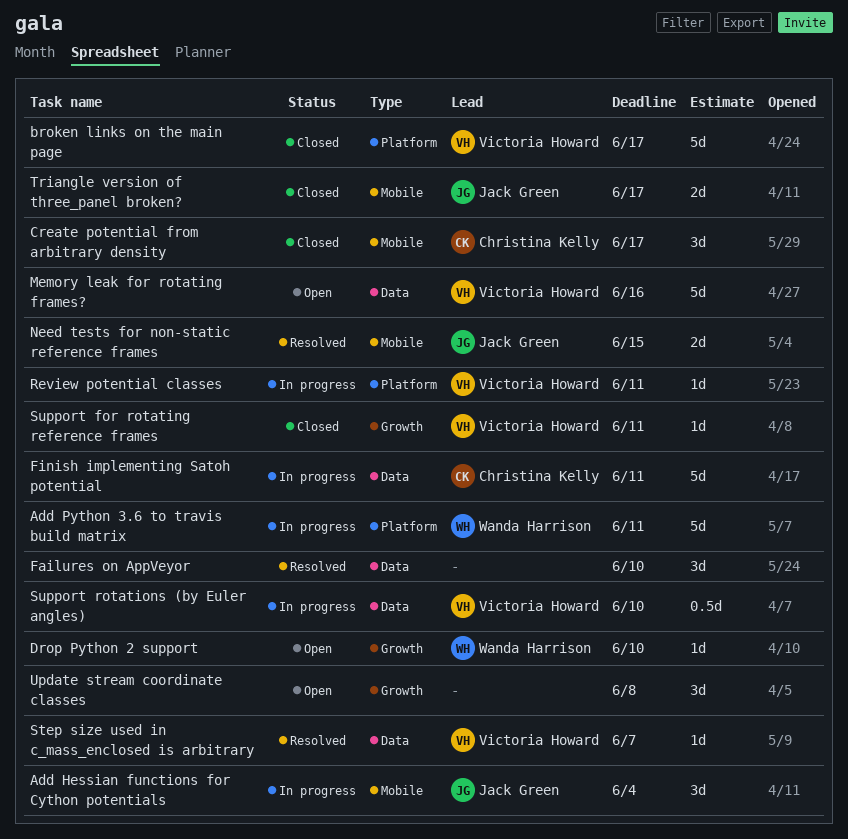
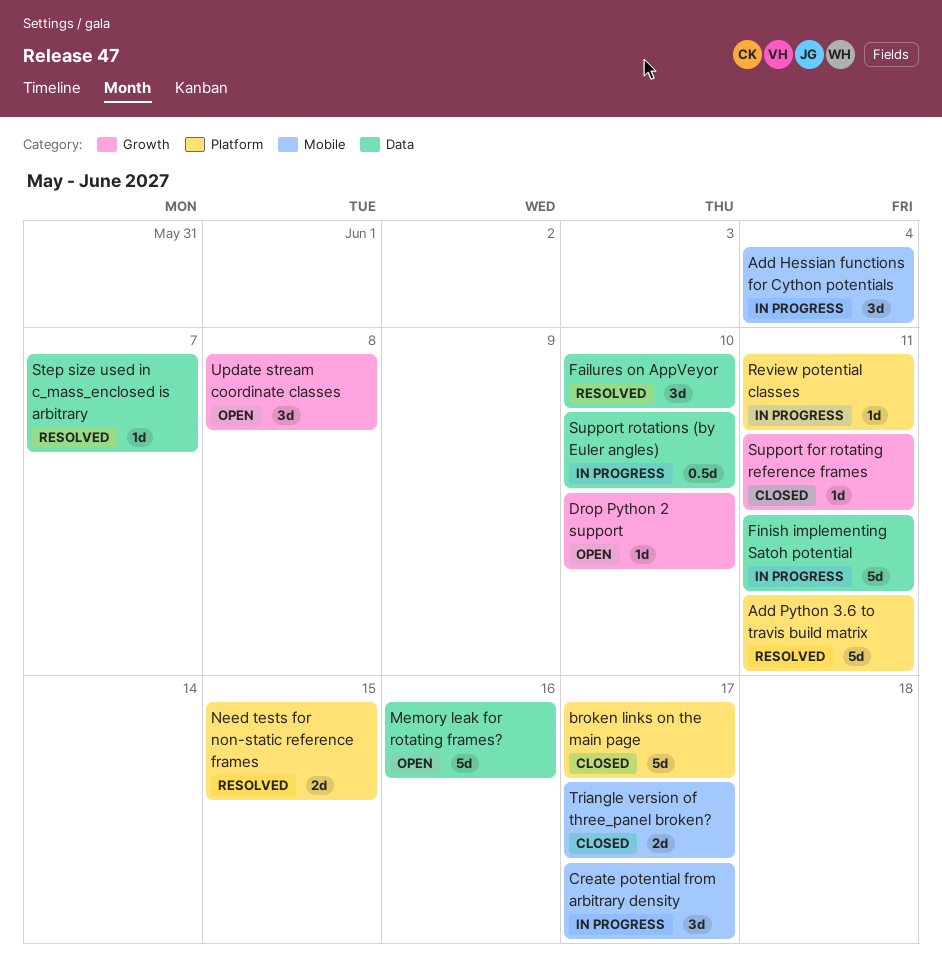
Add Python 3.6 to travis build matrix, status: In progress -> Resolved
Create potential from arbitrary density, status: Closed -> In progress
Need tests for non-static reference frames, label: Mobile -> Platform

